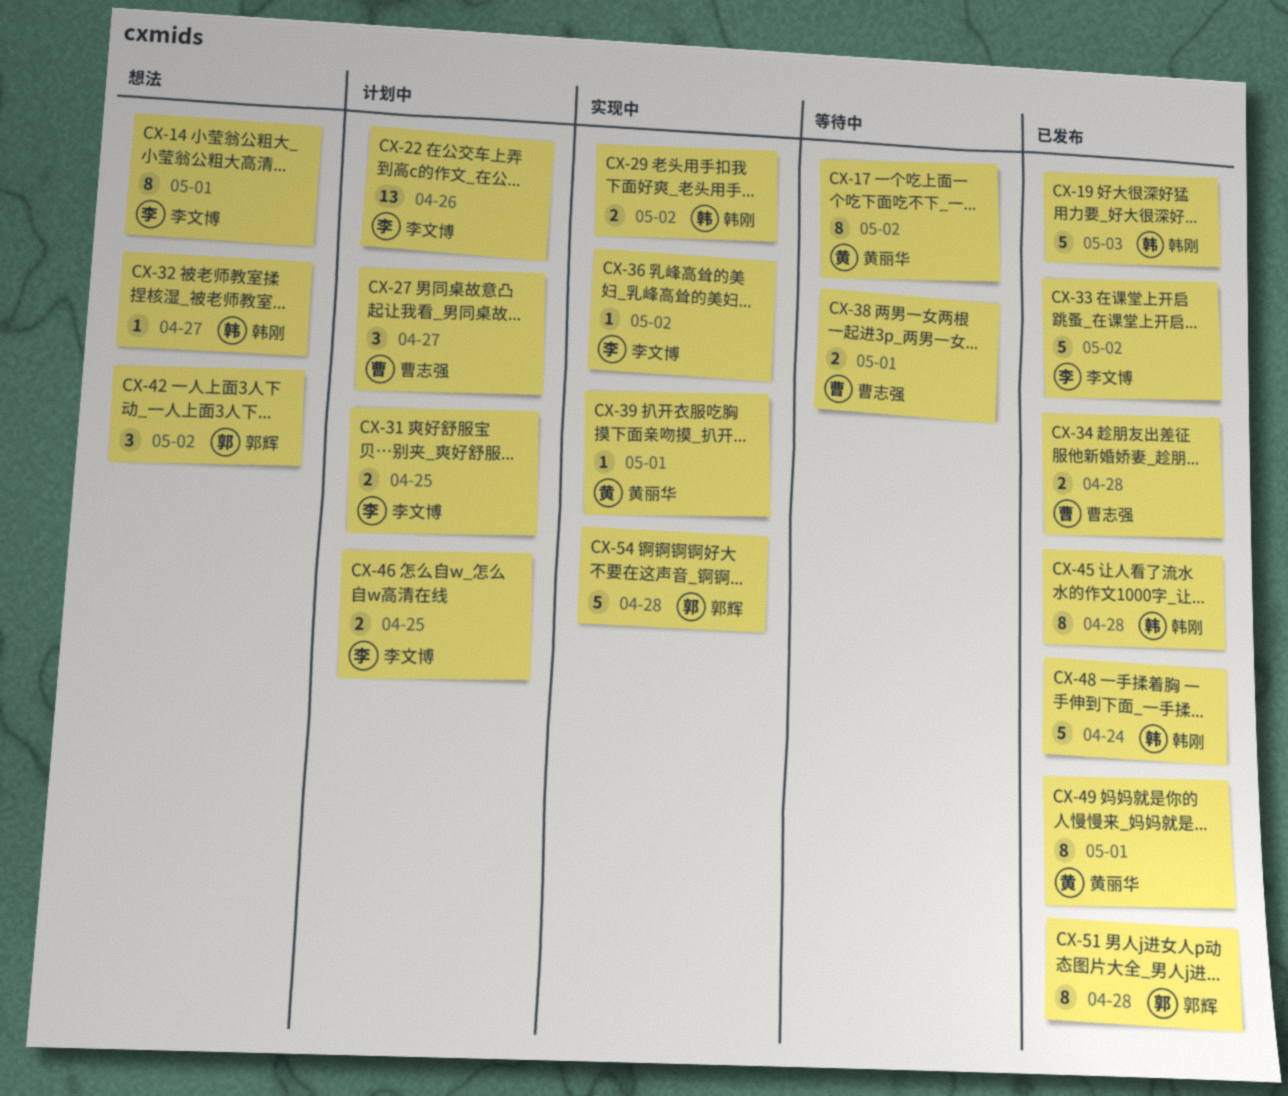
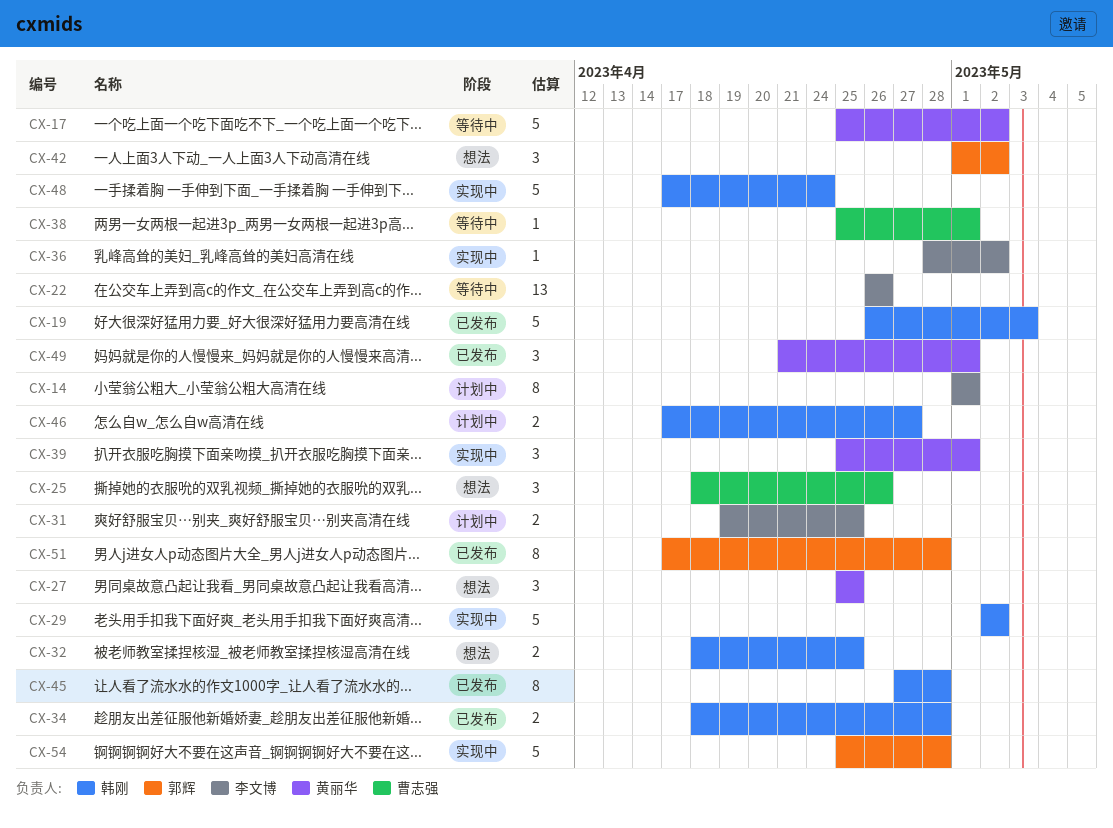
CX-14, status: 想法 -> 计划中
CX-17, estimate: 8 -> 5
CX-22, status: 计划中 -> 等待中
CX-25: none -> present
CX-27, status: 计划中 -> 想法
CX-27, owner: 曹志强 -> 黄丽华
CX-27, due: Apr 27 -> Apr 25
CX-29, estimate: 2 -> 5
CX-32, estimate: 1 -> 2
CX-32, due: Apr 27 -> Apr 25
CX-33: present -> none
CX-34, owner: 曹志强 -> 韩刚
CX-38, estimate: 2 -> 1
CX-39, estimate: 1 -> 3
CX-46, owner: 李文博 -> 韩刚
CX-46, due: Apr 25 -> Apr 27
CX-48, status: 已发布 -> 实现中
CX-49, estimate: 8 -> 3

